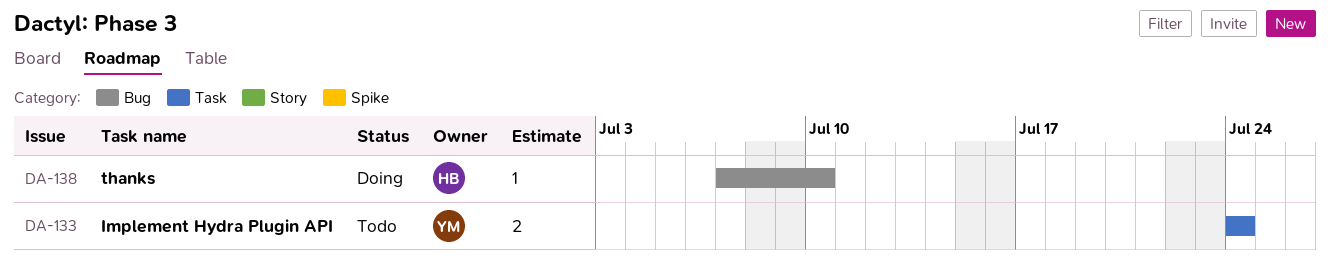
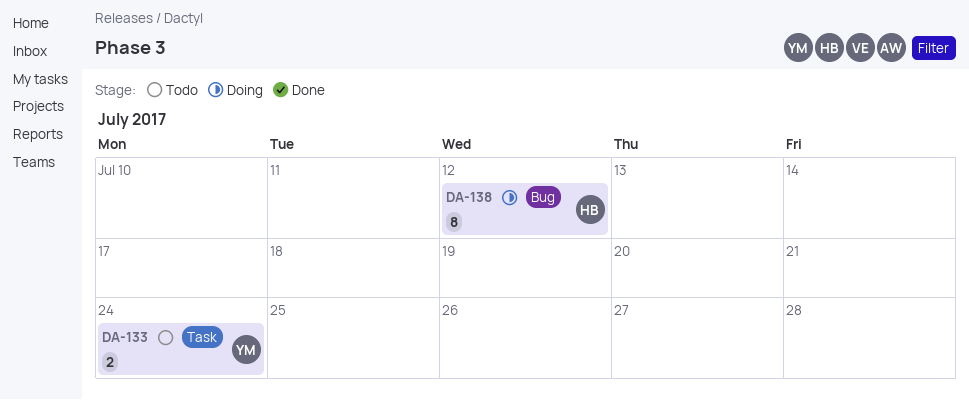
DA-138, estimate: 1 -> 8
DA-138, due: Jul 10 -> Jul 12

